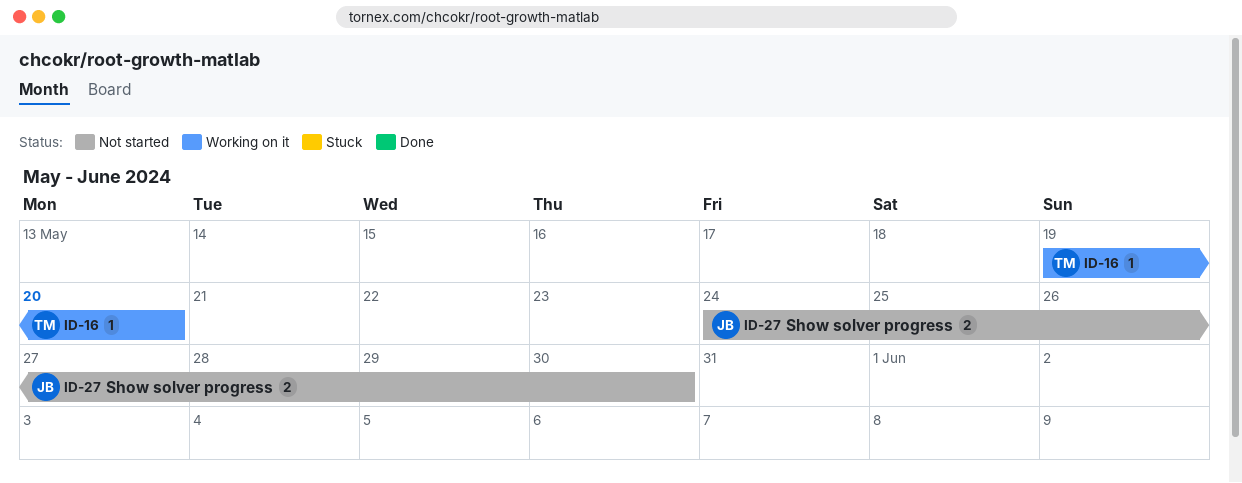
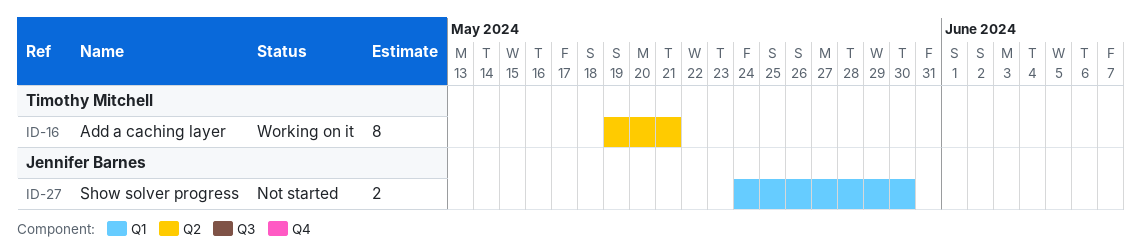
ID-16, estimate: 1 -> 8
ID-16, due: May 20 -> May 21

